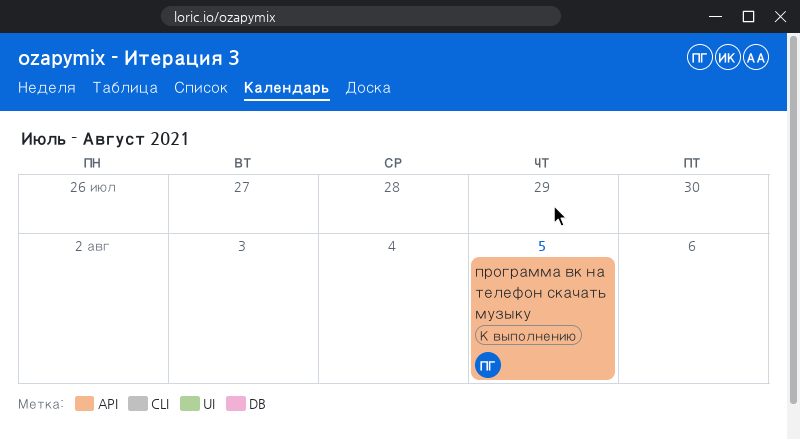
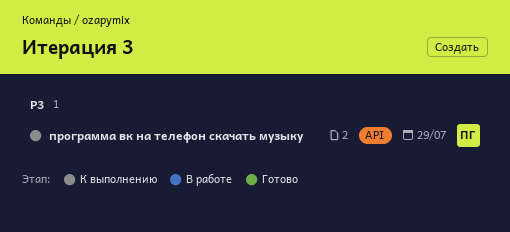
программа вк на телефон скачать музыку, due: Aug 5 -> Jul 29

